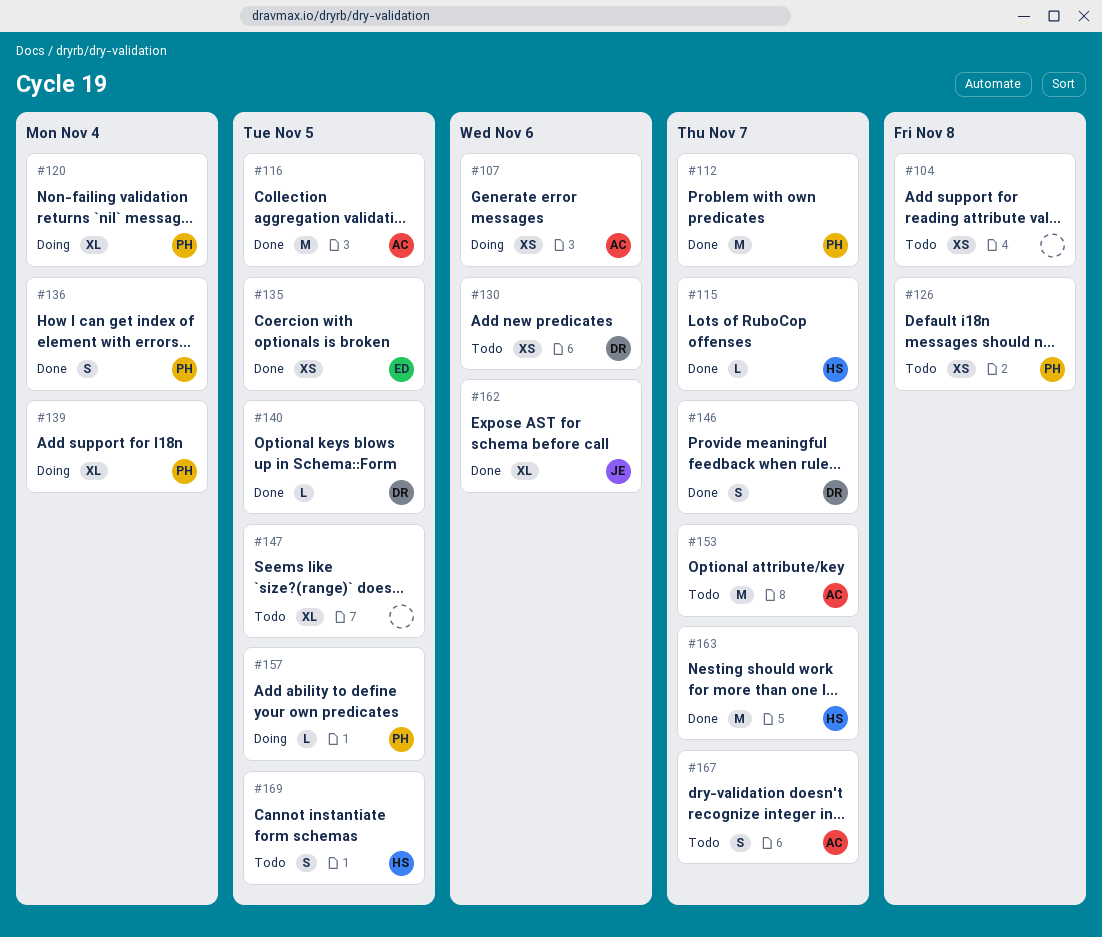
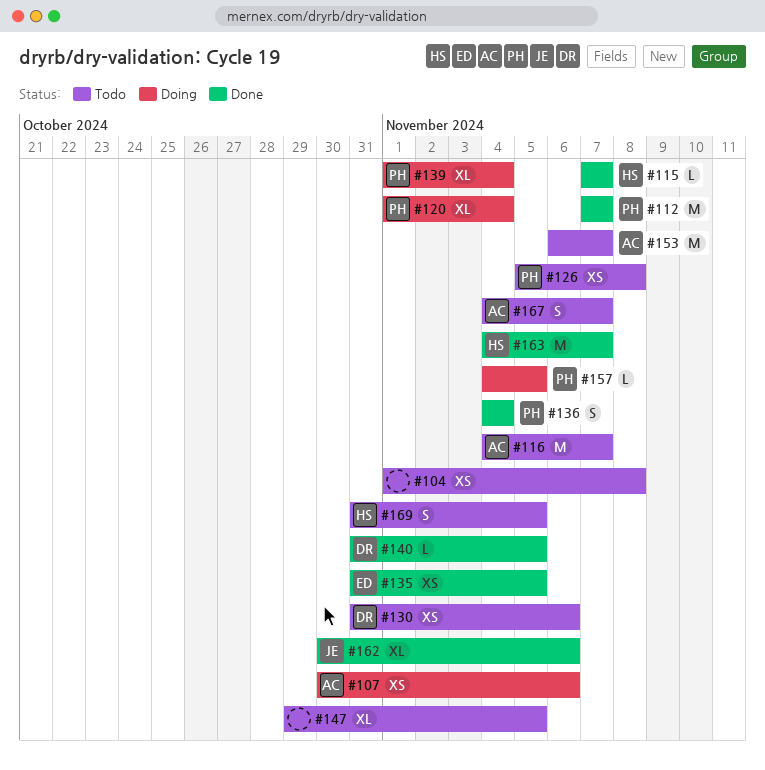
#116, status: Done -> Todo
#116, due: Nov 5 -> Nov 7
#146: present -> none

